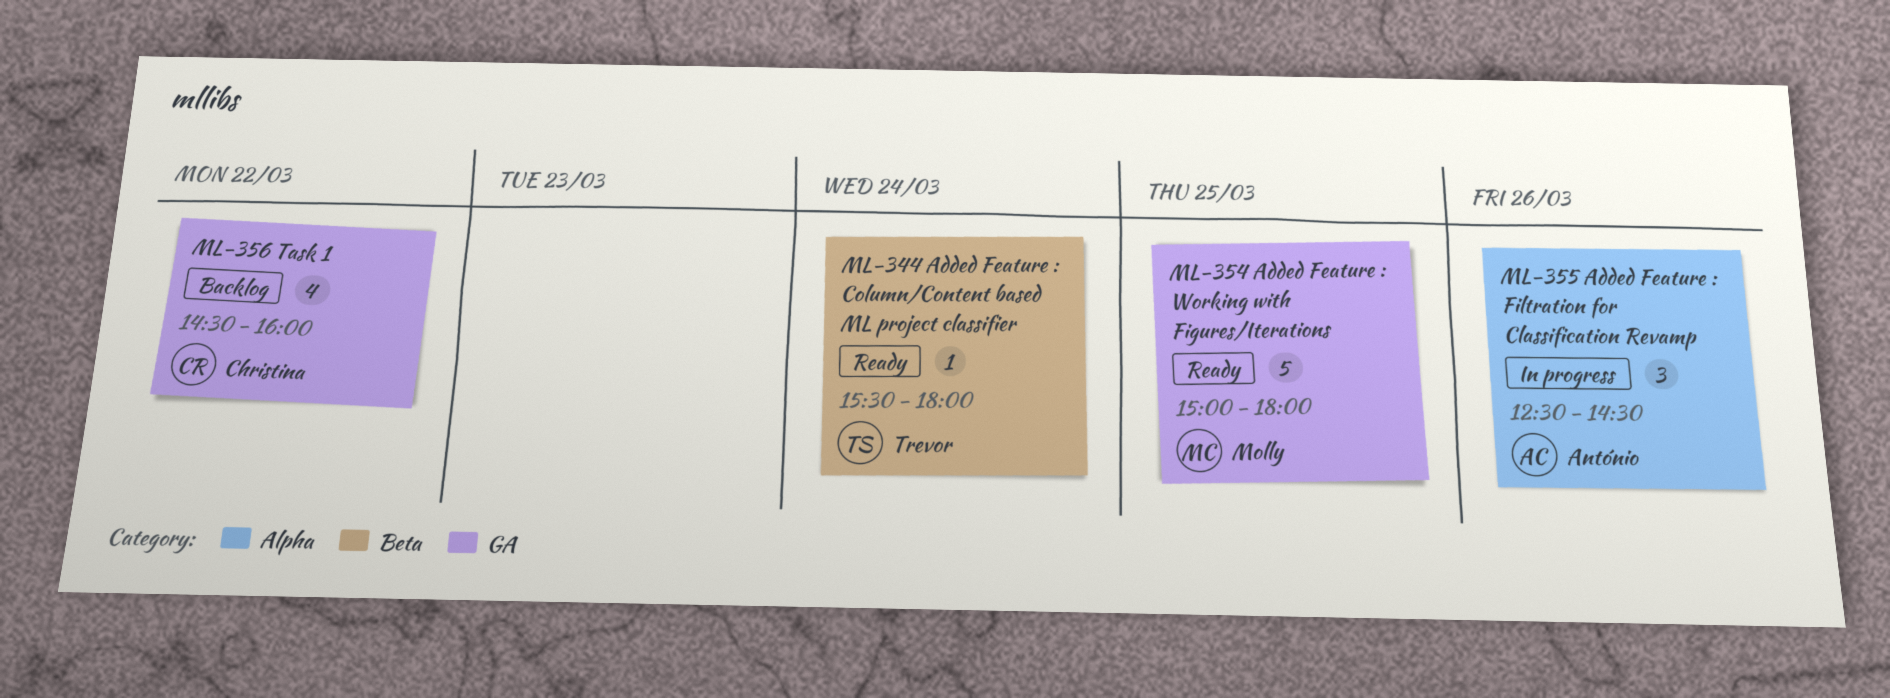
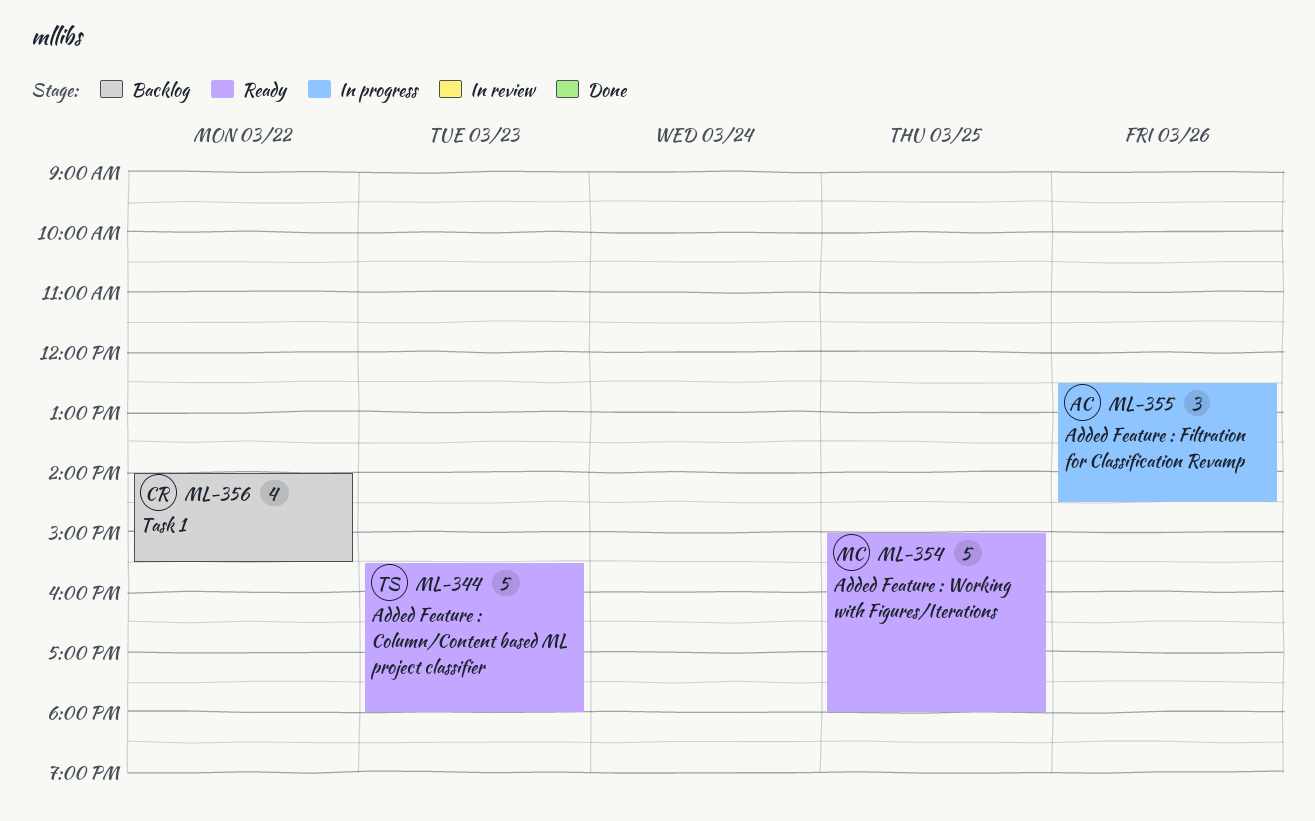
ML-344, estimate: 1 -> 5
ML-344, day: Mar 24 -> Mar 23
ML-356, begins: 14:30 -> 14:00
ML-356, ends: 16:00 -> 15:30

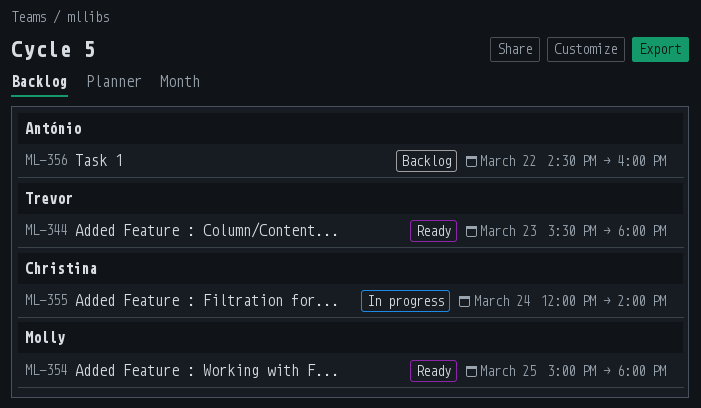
ML-355, owner: António -> Christina
ML-355, day: Mar 26 -> Mar 24
ML-355, begins: 12:30 -> 12:00
ML-355, ends: 14:30 -> 14:00
ML-356, owner: Christina -> António
ML-356, begins: 14:00 -> 14:30
ML-356, ends: 15:30 -> 16:00

